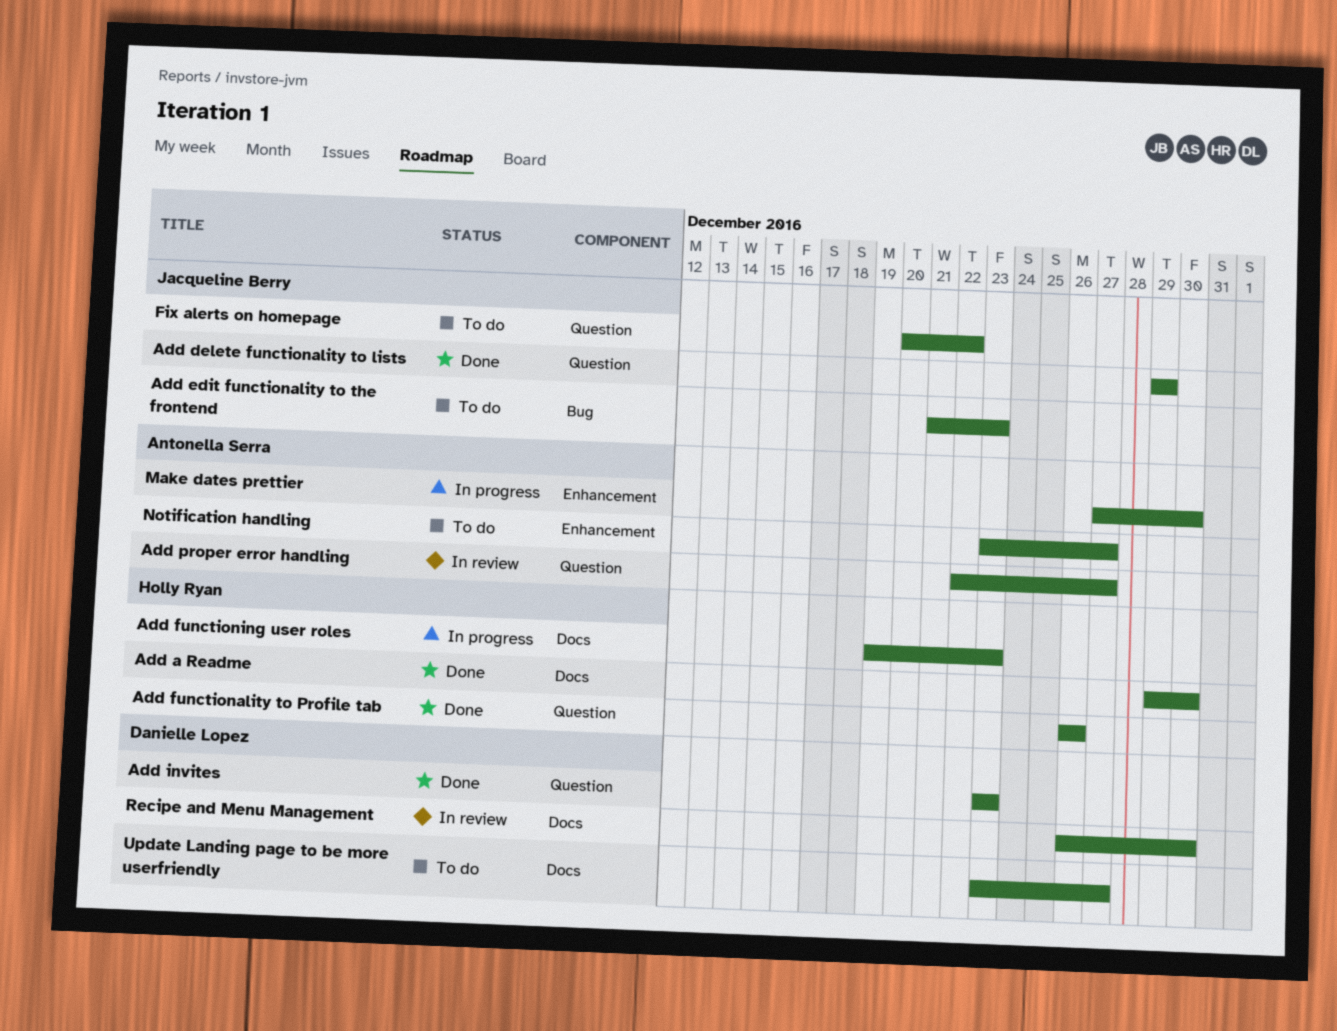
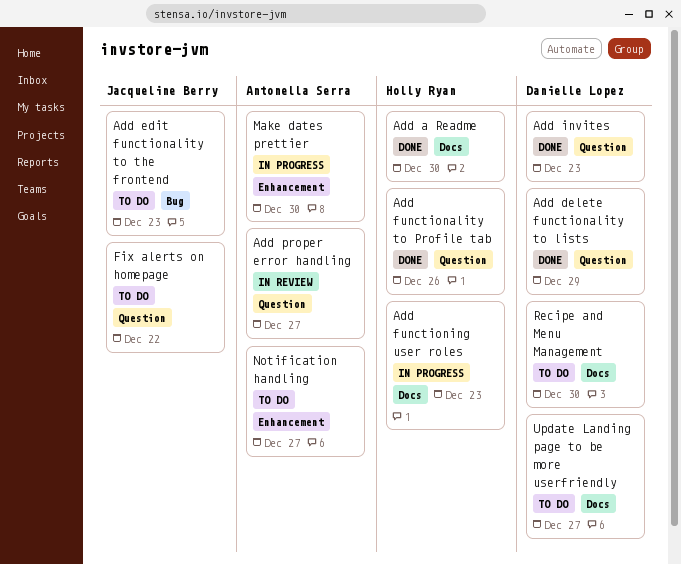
Add delete functionality to lists, owner: Jacqueline Berry -> Danielle Lopez
Recipe and Menu Management, status: In review -> To do

